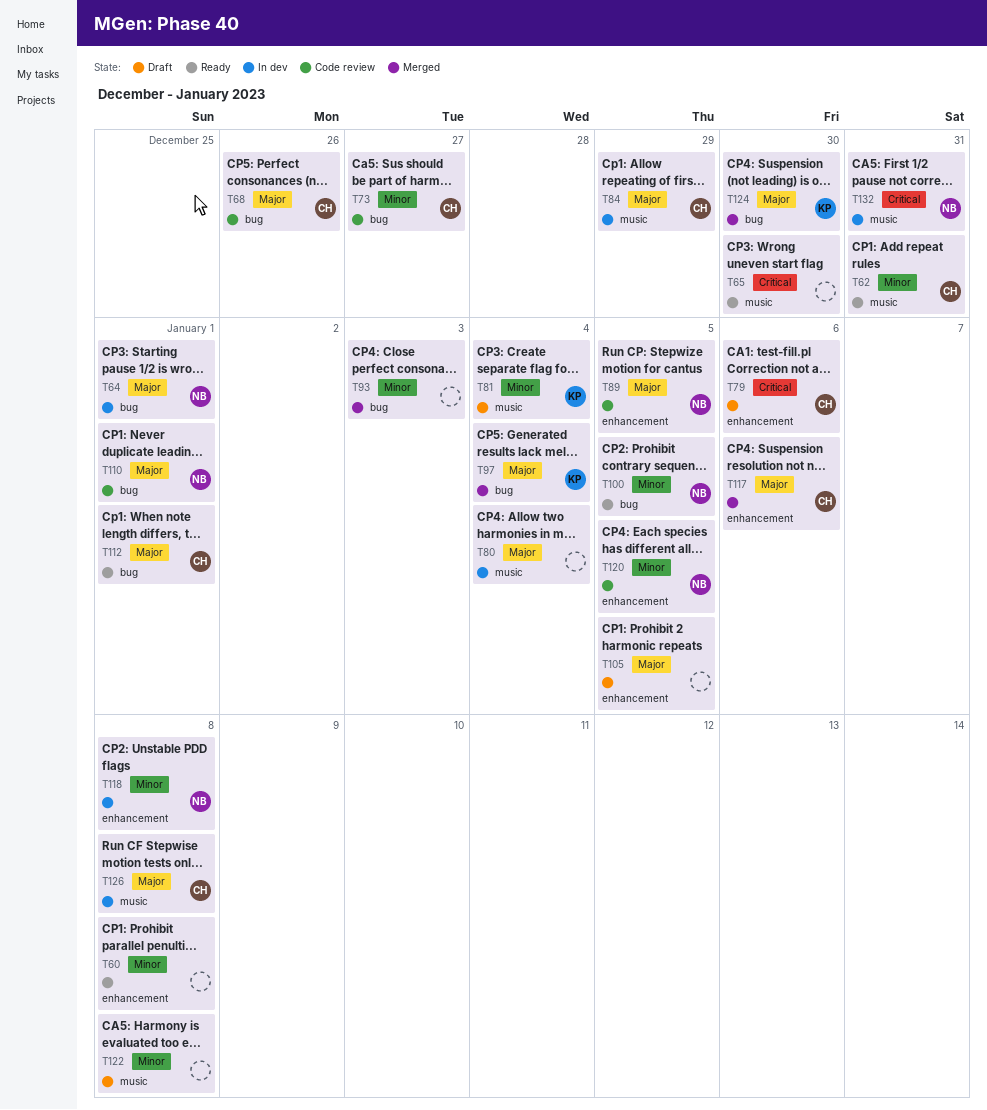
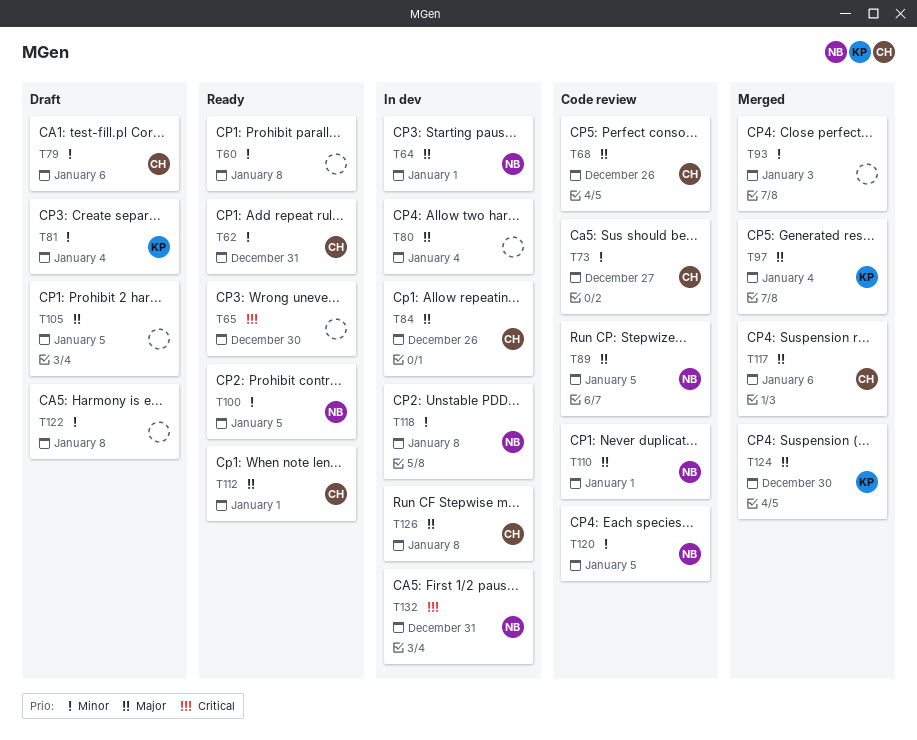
T79, priority: Critical -> Minor
T84, due: Dec 29 -> Dec 26

